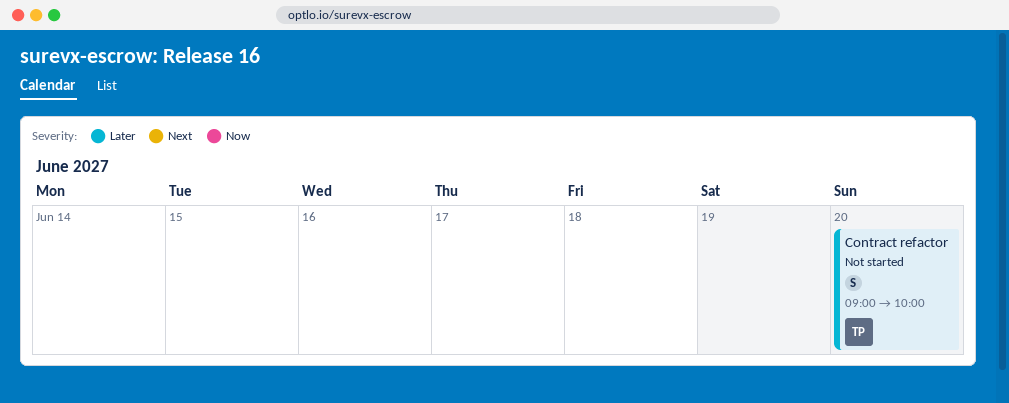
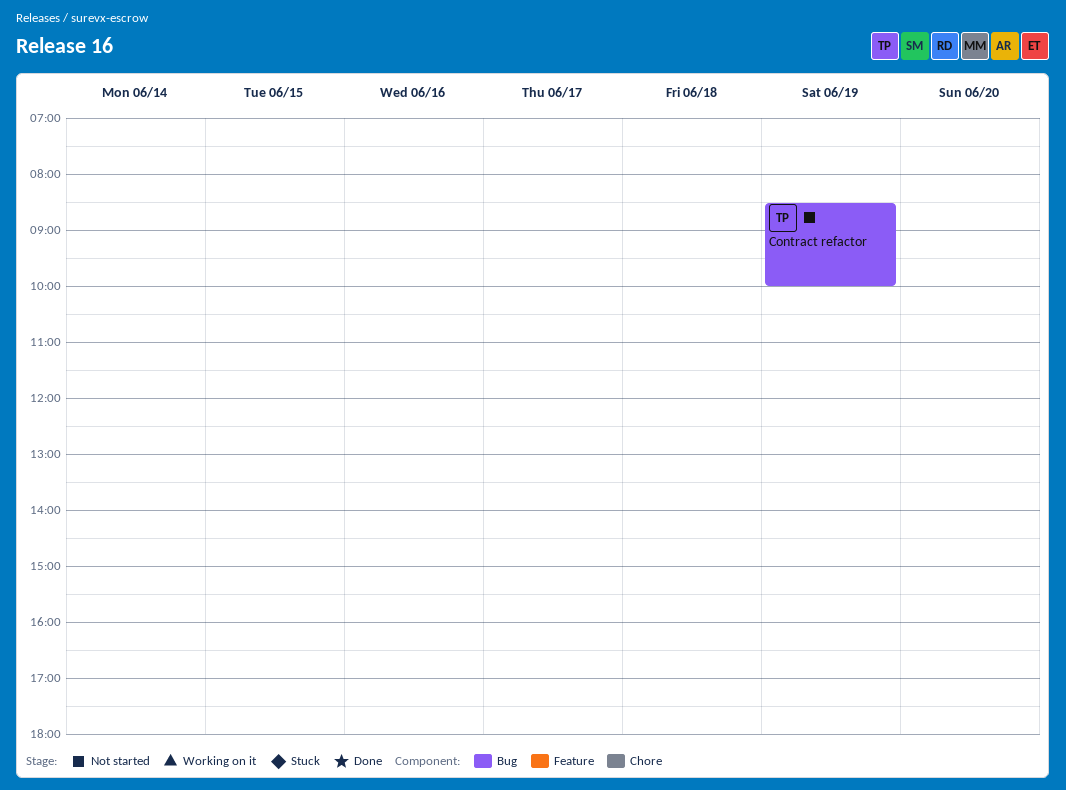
Contract refactor, day: Jun 20 -> Jun 19
Contract refactor, begins: 09:00 -> 08:30

